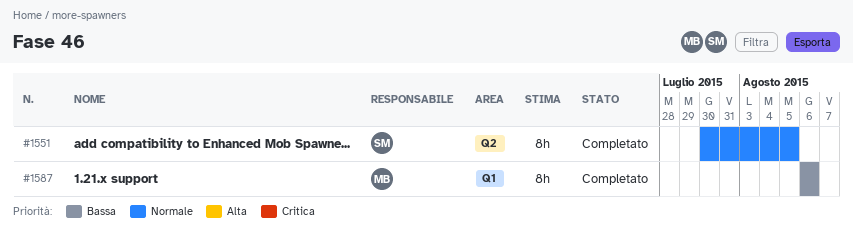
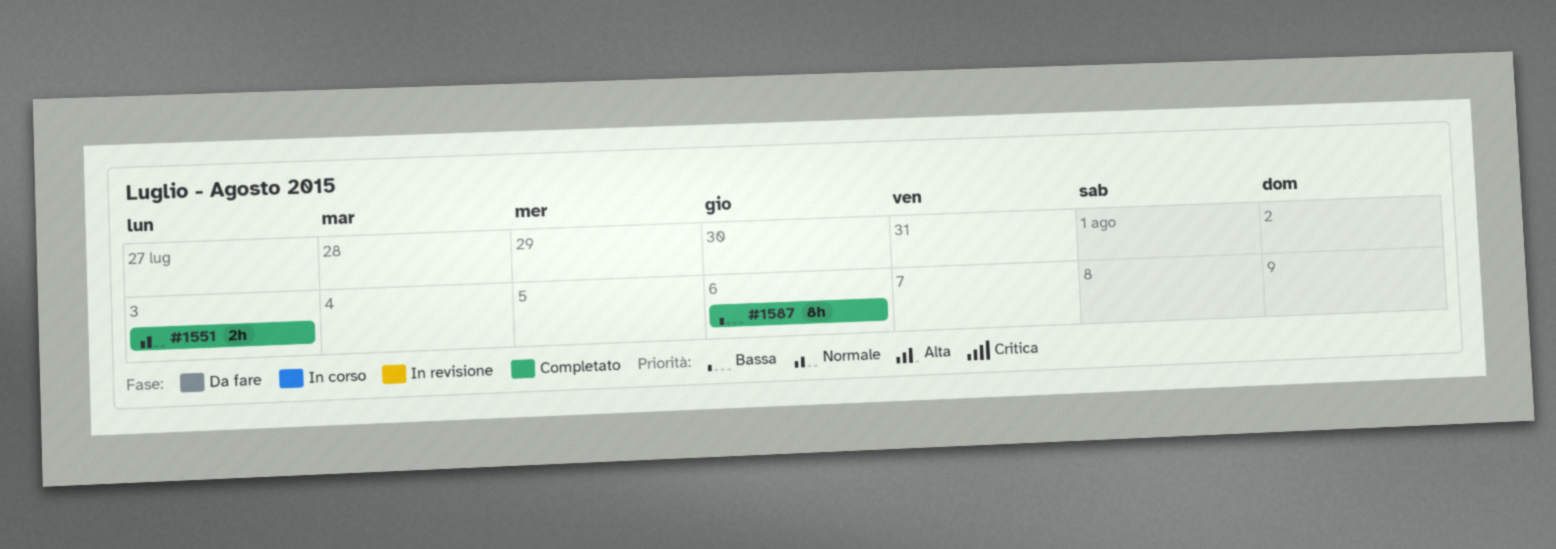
#1551, estimate: 8h -> 2h
#1551, start: Jul 30 -> Aug 3
#1551, due: Aug 5 -> Aug 3

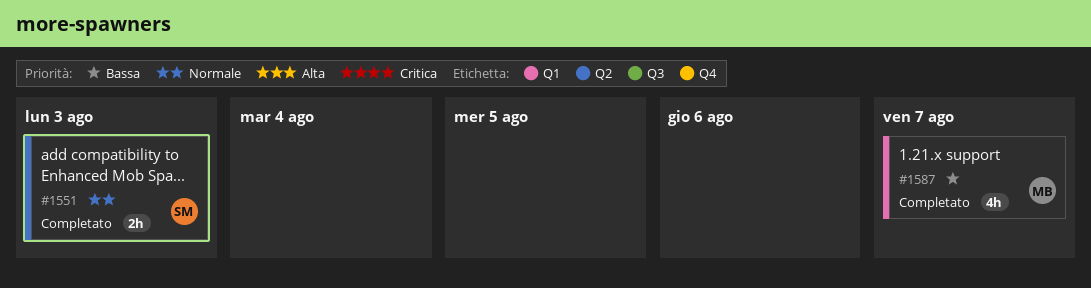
#1587, estimate: 8h -> 4h
#1587, due: Aug 6 -> Aug 7

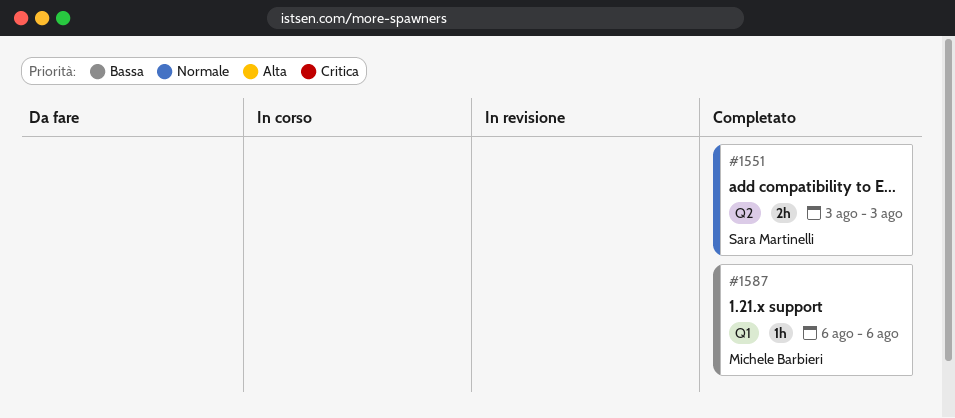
#1587, estimate: 4h -> 1h
#1587, due: Aug 7 -> Aug 6

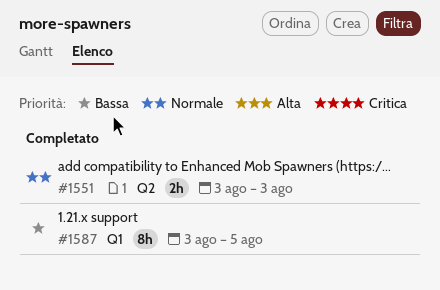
#1587, estimate: 1h -> 8h
#1587, start: Aug 6 -> Aug 3
#1587, due: Aug 6 -> Aug 5

